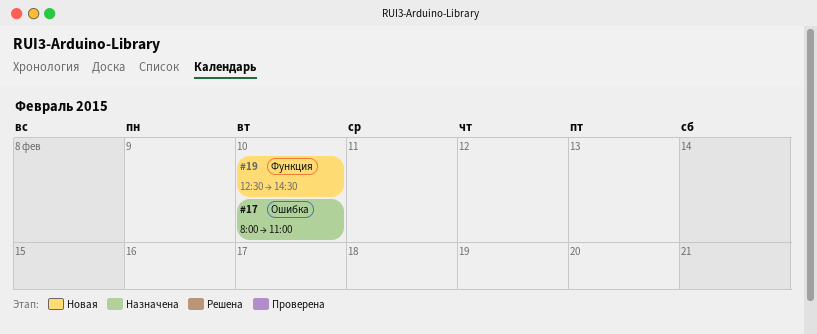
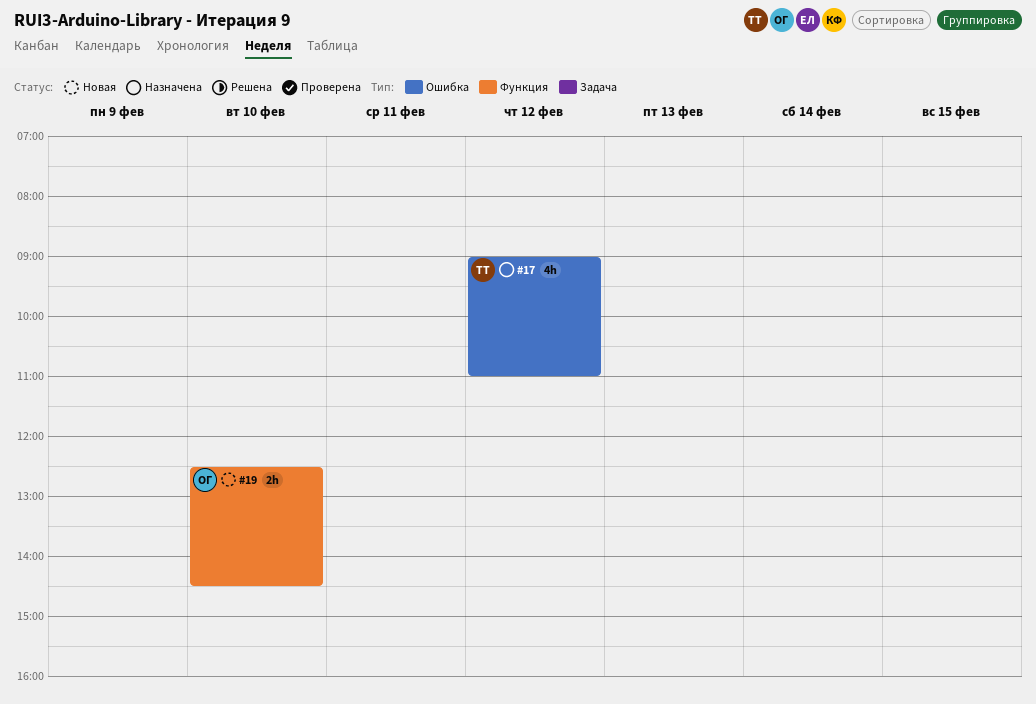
#17, day: Feb 10 -> Feb 12
#17, begins: 08:00 -> 09:00

